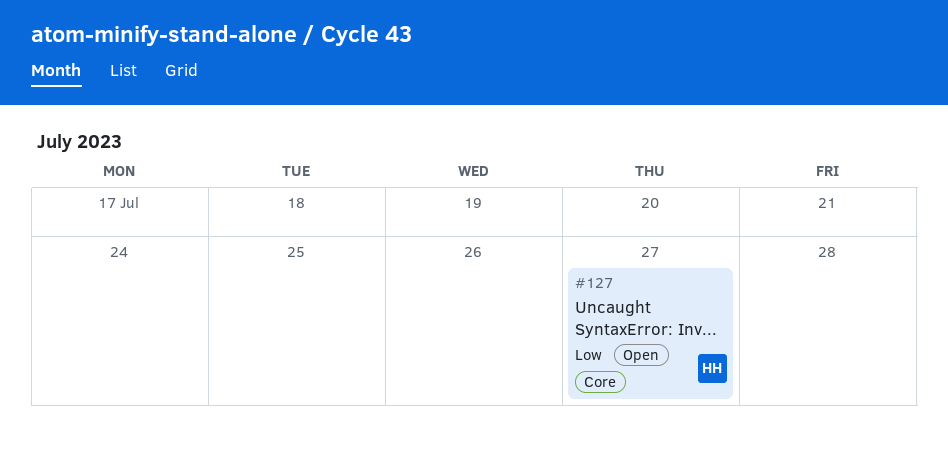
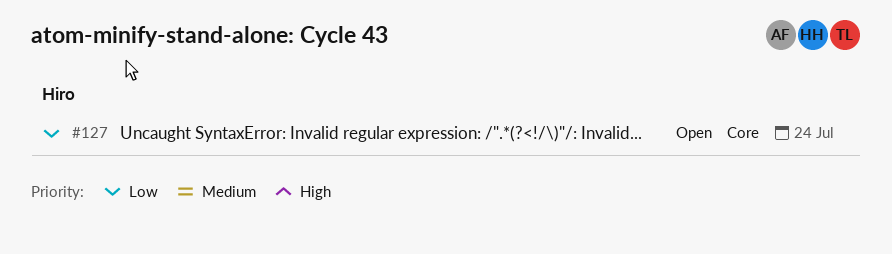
#127, due: Jul 27 -> Jul 24

